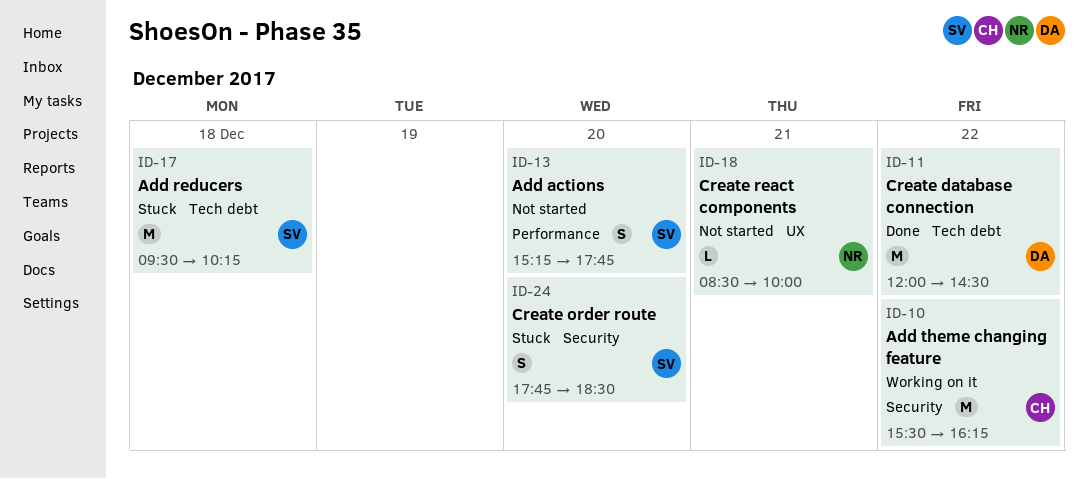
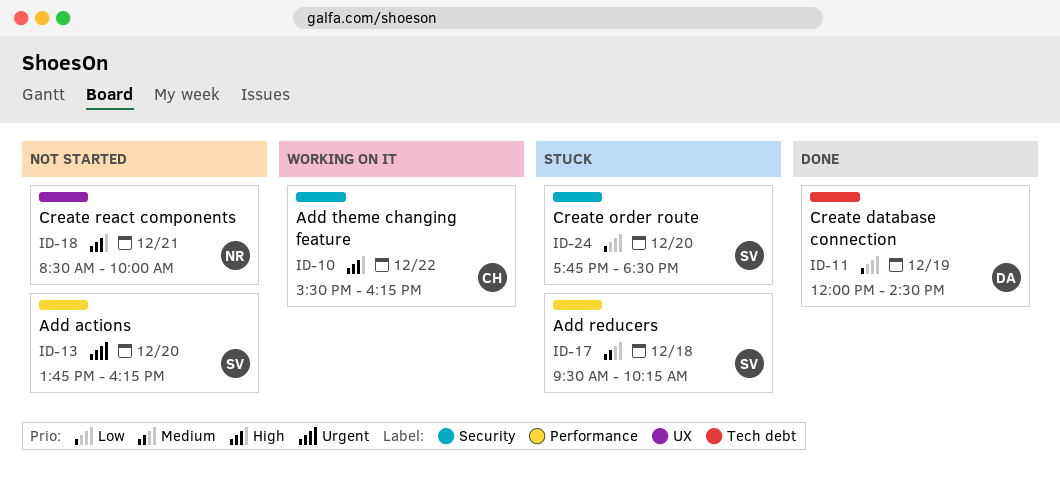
ID-11, day: Dec 22 -> Dec 19
ID-13, begins: 15:15 -> 13:45
ID-13, ends: 17:45 -> 16:15
ID-17, label: Tech debt -> Performance

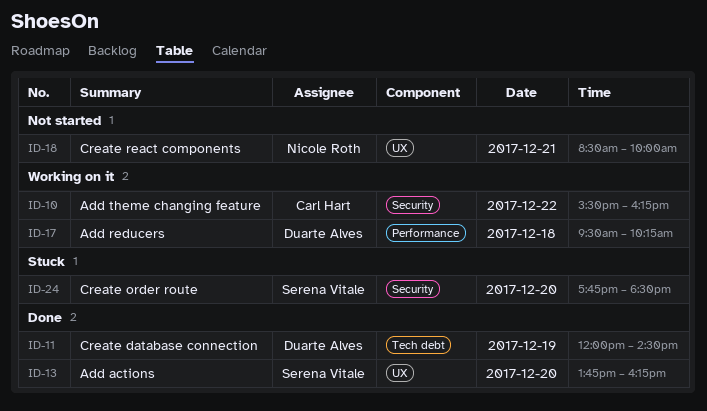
ID-13, status: Not started -> Done
ID-13, label: Performance -> UX
ID-17, status: Stuck -> Working on it
ID-17, owner: Serena Vitale -> Duarte Alves

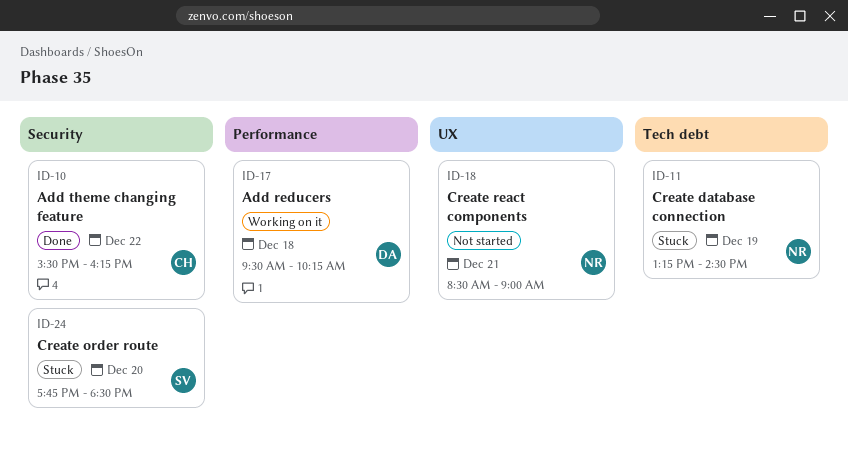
ID-10, status: Working on it -> Done
ID-11, status: Done -> Stuck
ID-11, owner: Duarte Alves -> Nicole Roth
ID-11, begins: 12:00 -> 13:15
ID-13: present -> none
ID-18, ends: 10:00 -> 09:00

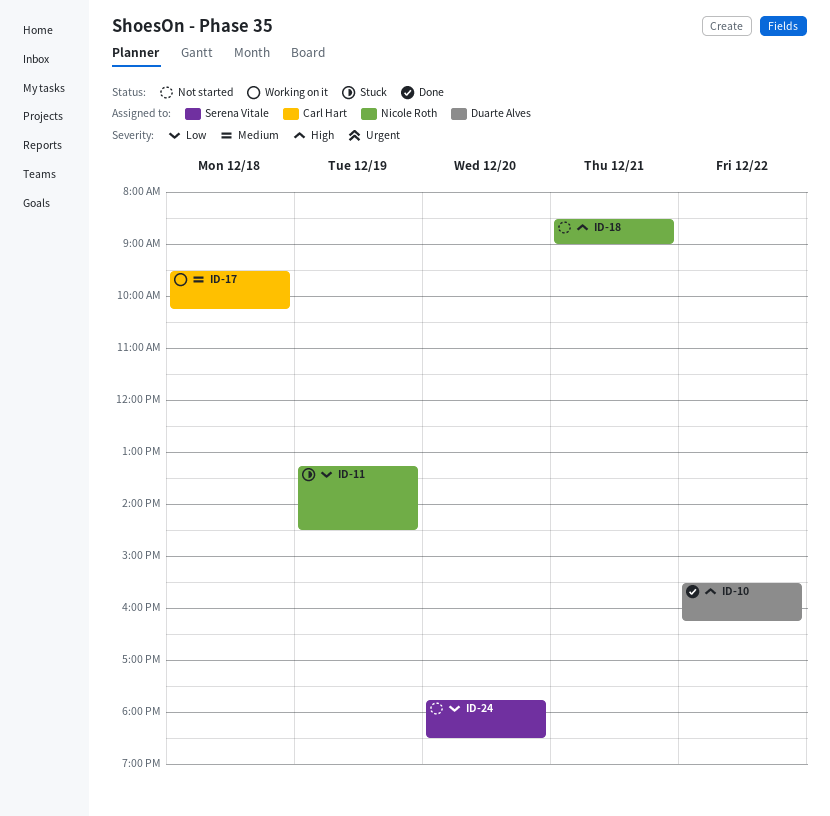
ID-10, owner: Carl Hart -> Duarte Alves
ID-17, owner: Duarte Alves -> Carl Hart
ID-24, status: Stuck -> Not started

